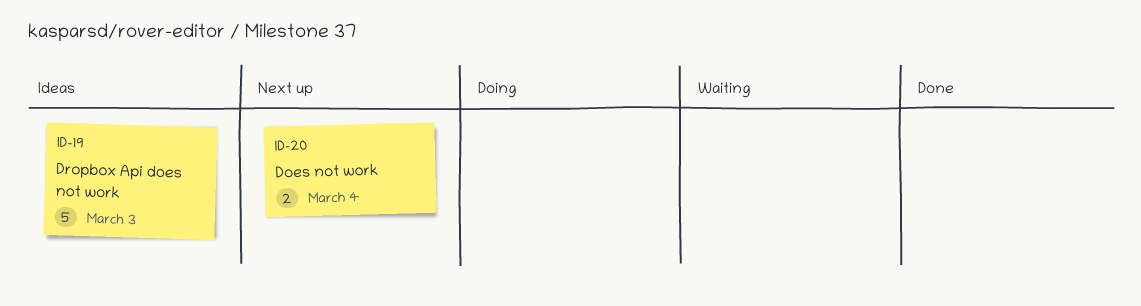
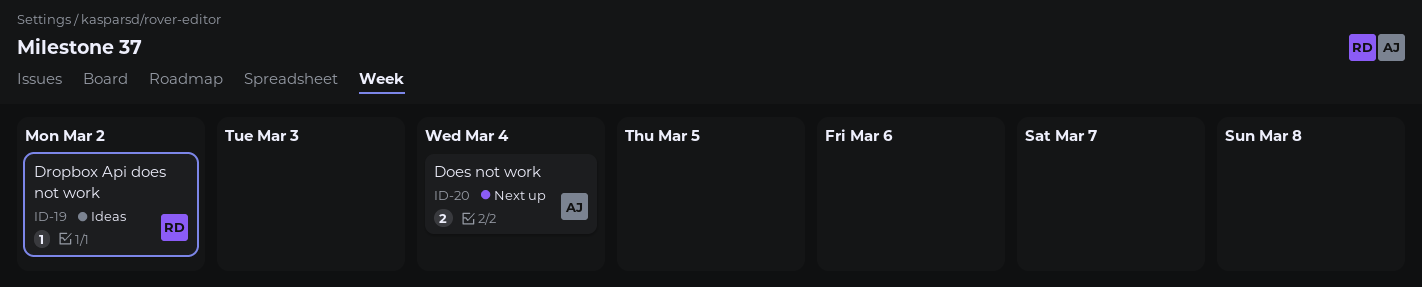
ID-19, estimate: 5 -> 1
ID-19, due: Mar 3 -> Mar 2

